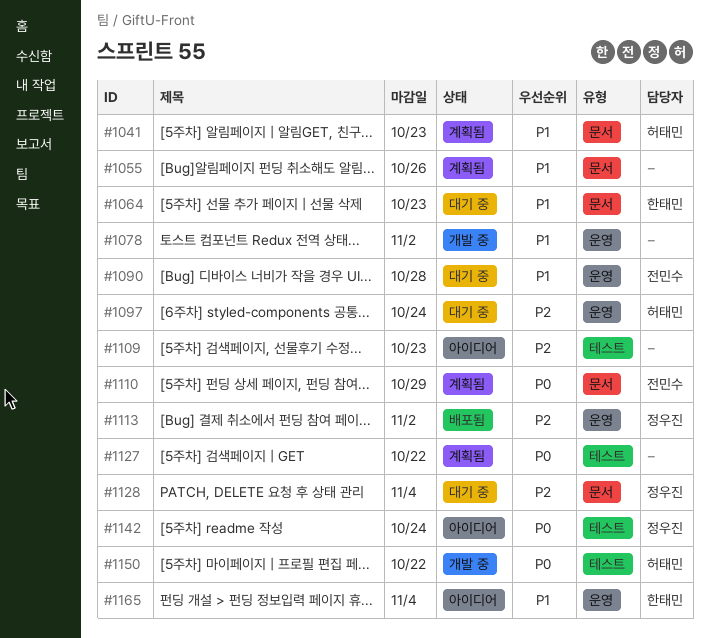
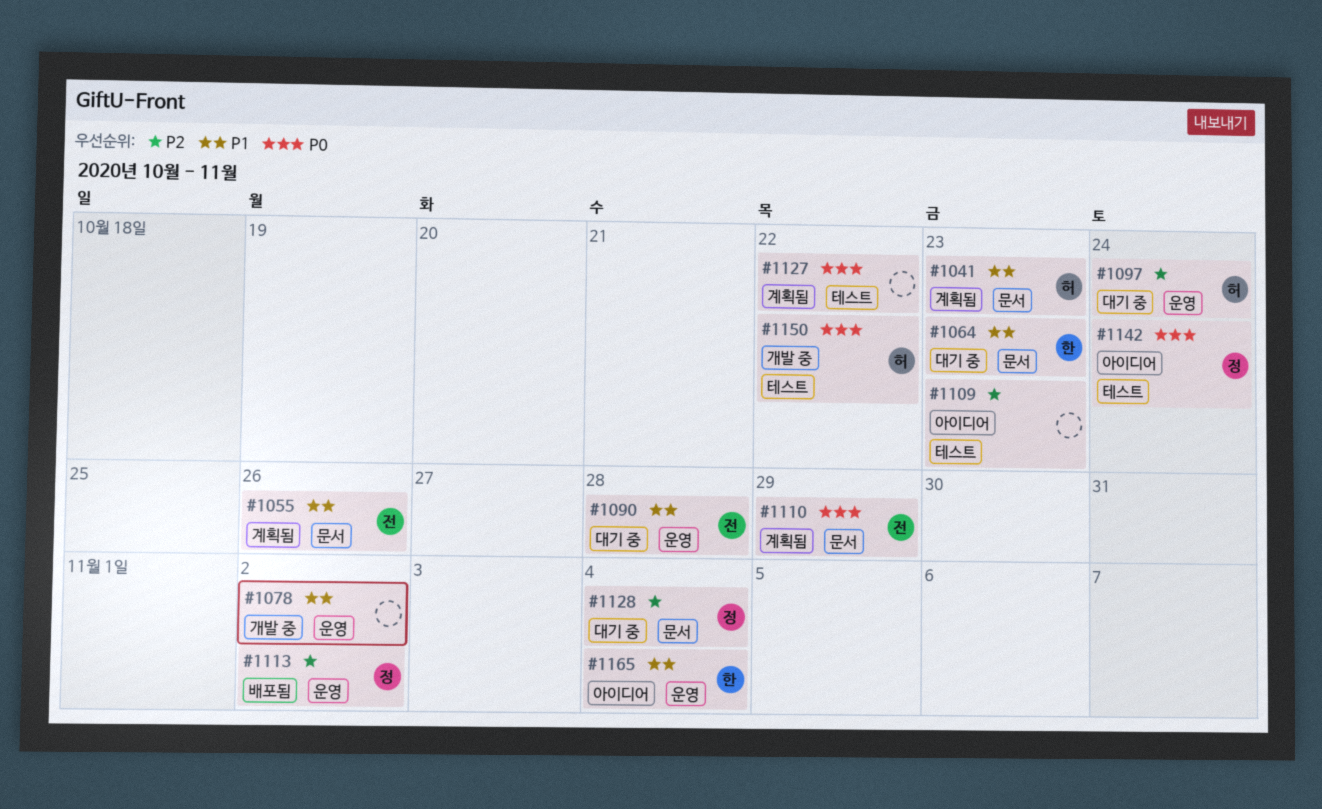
#1055, owner: none -> 전민수

